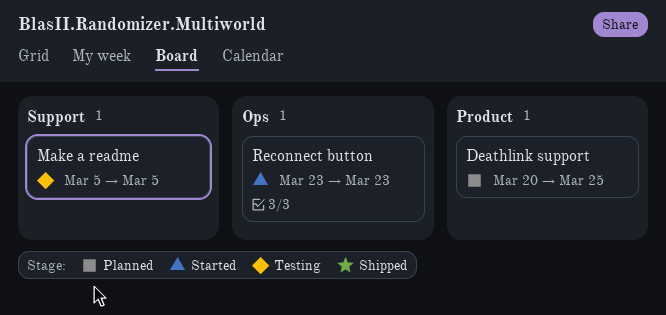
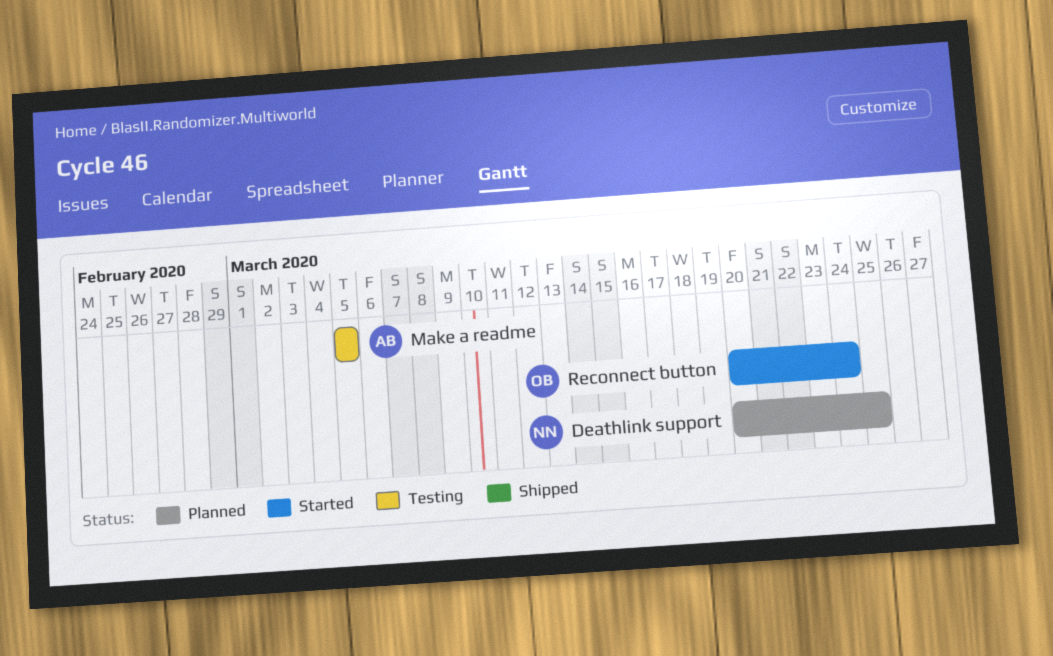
Reconnect button, start: Mar 23 -> Mar 20
Reconnect button, due: Mar 23 -> Mar 24

